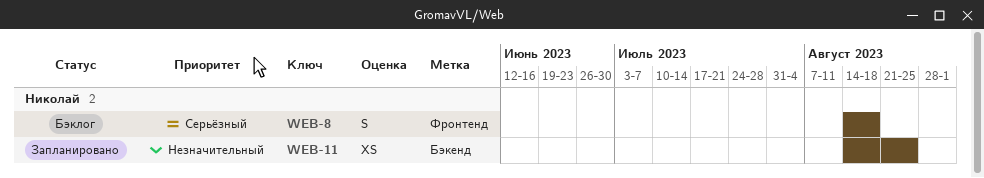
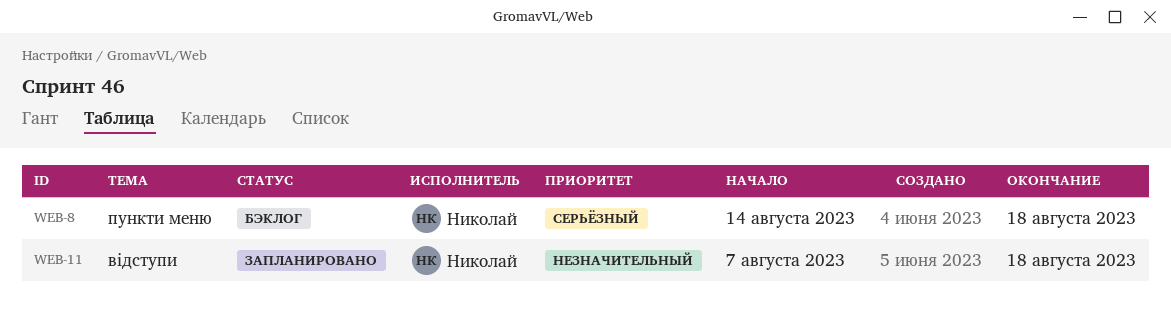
WEB-11, start: Aug 14 -> Aug 7
WEB-11, due: Aug 25 -> Aug 18

